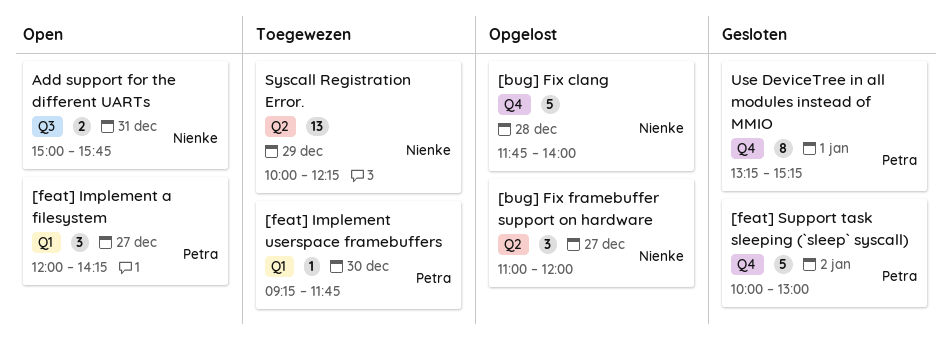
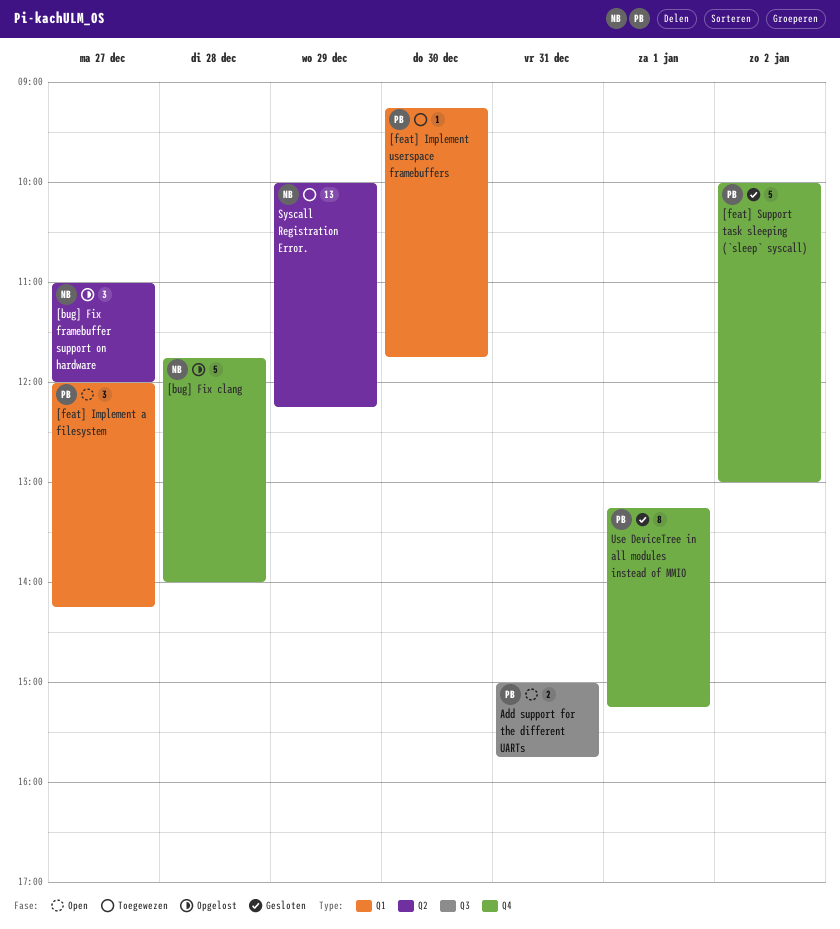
Add support for the different UARTs, owner: Nienke -> Petra

